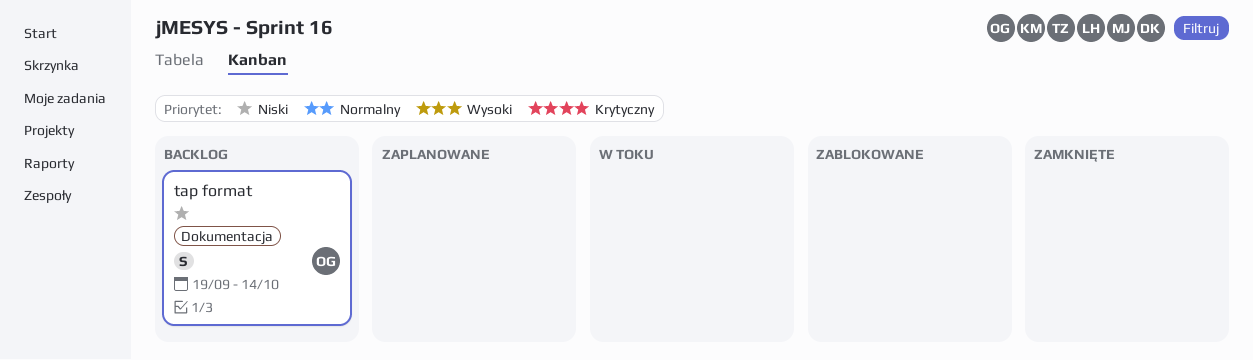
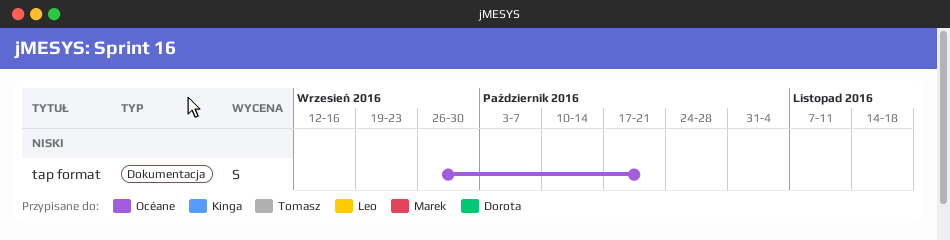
tap format, start: Sep 19 -> Sep 26
tap format, due: Oct 14 -> Oct 21

